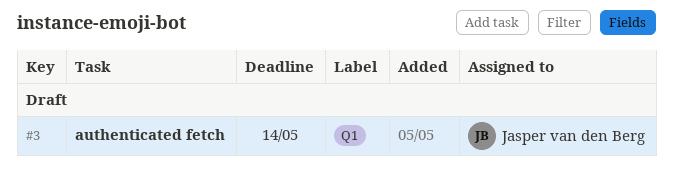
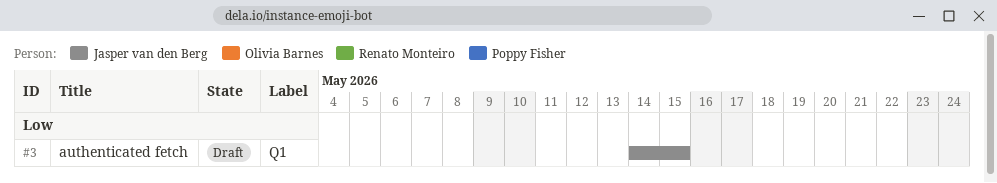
#3, due: May 14 -> May 15

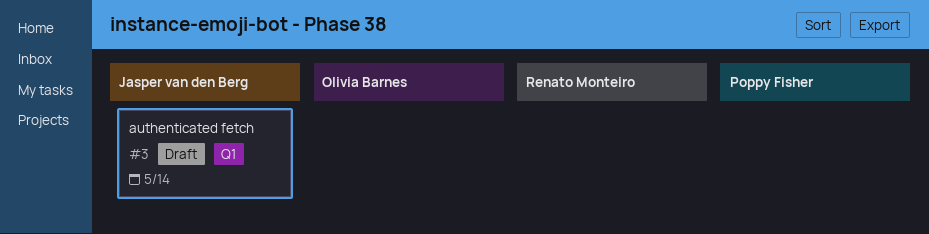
#3, due: May 15 -> May 14

